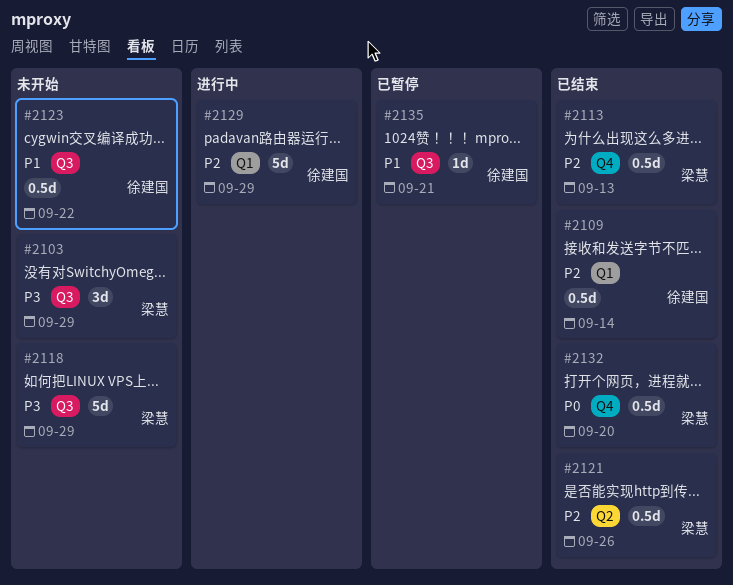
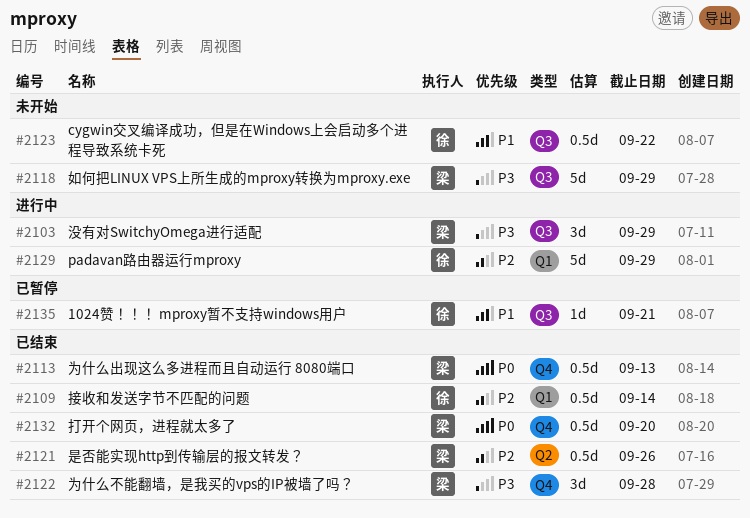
#2103, status: 未开始 -> 进行中
#2113, priority: P2 -> P0
#2122: none -> present

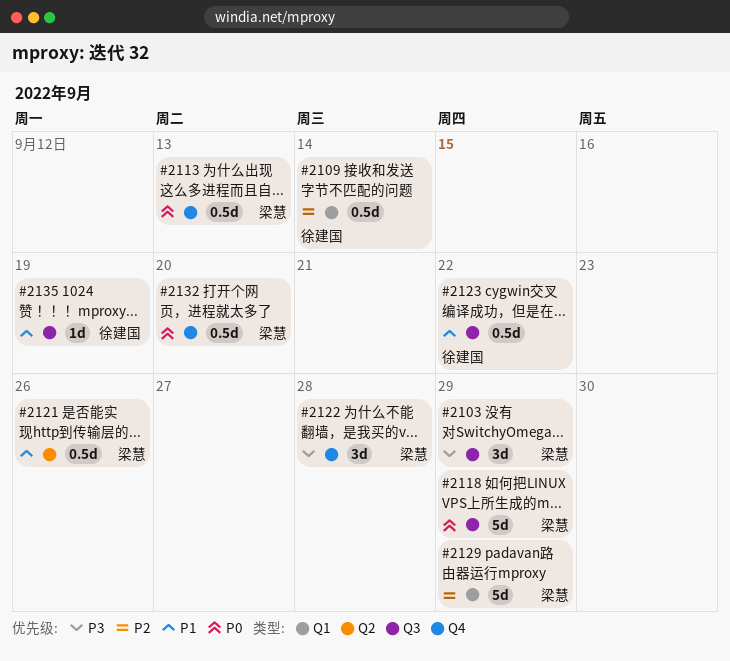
#2118, priority: P3 -> P0
#2121, priority: P2 -> P1
#2129, owner: 徐建国 -> 梁慧
#2135, due: Sep 21 -> Sep 19

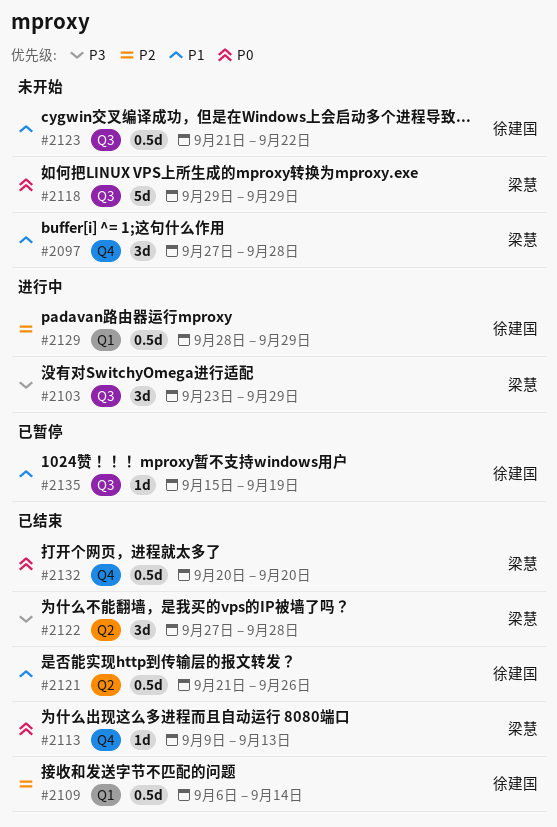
#2097: none -> present
#2113, estimate: 0.5d -> 1d
#2121, owner: 梁慧 -> 徐建国
#2122, label: Q4 -> Q2
#2129, owner: 梁慧 -> 徐建国
#2129, estimate: 5d -> 0.5d

